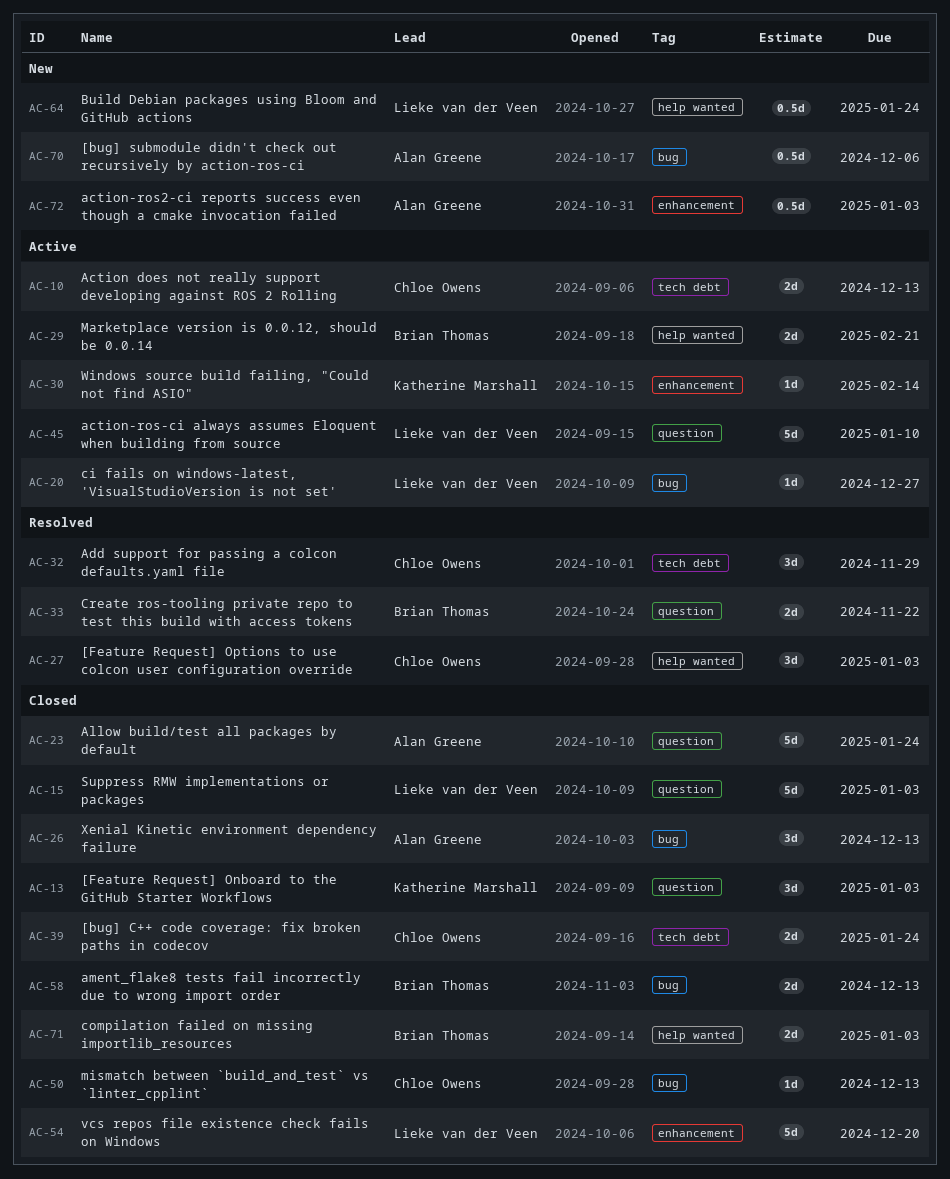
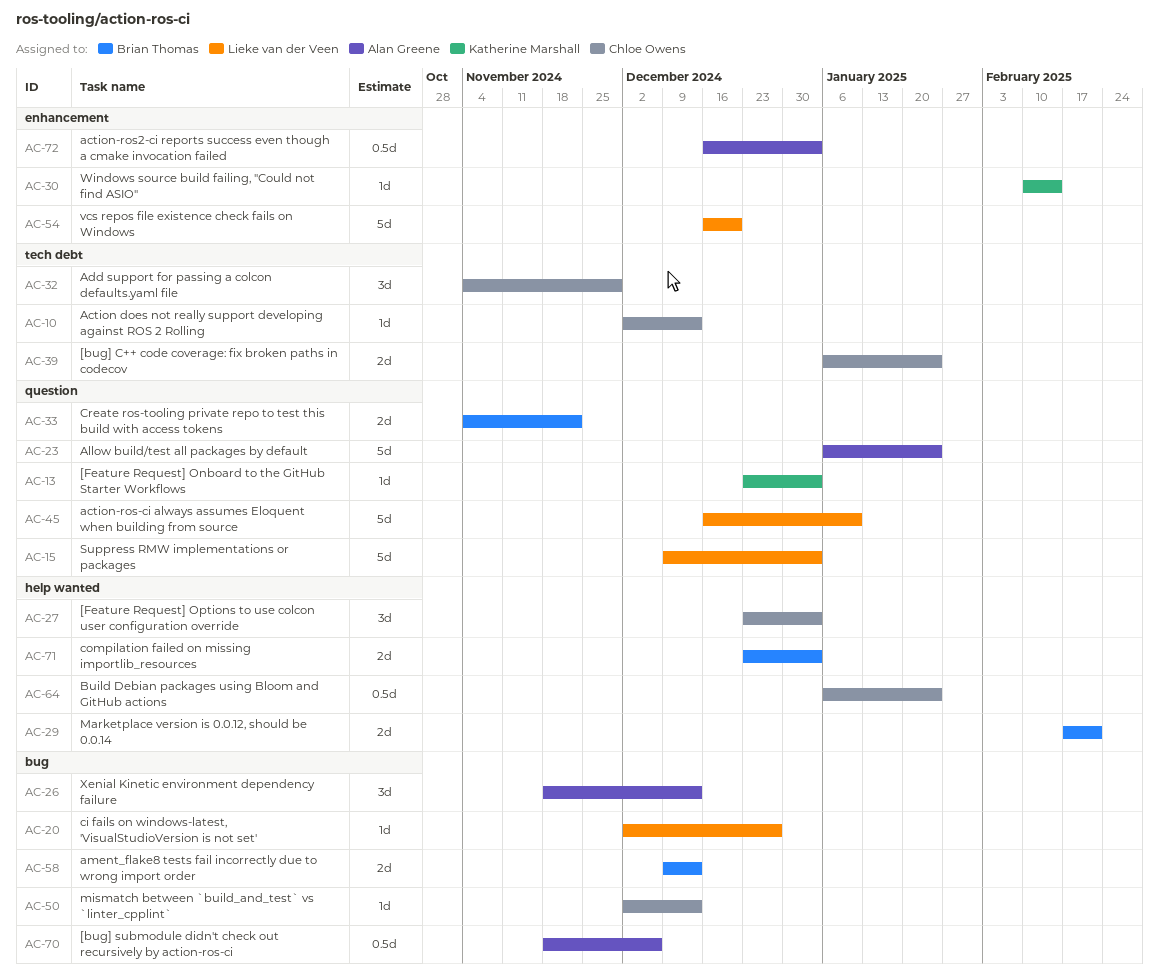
AC-10, estimate: 2d -> 1d
AC-13, estimate: 3d -> 1d
AC-64, owner: Lieke van der Veen -> Chloe Owens

